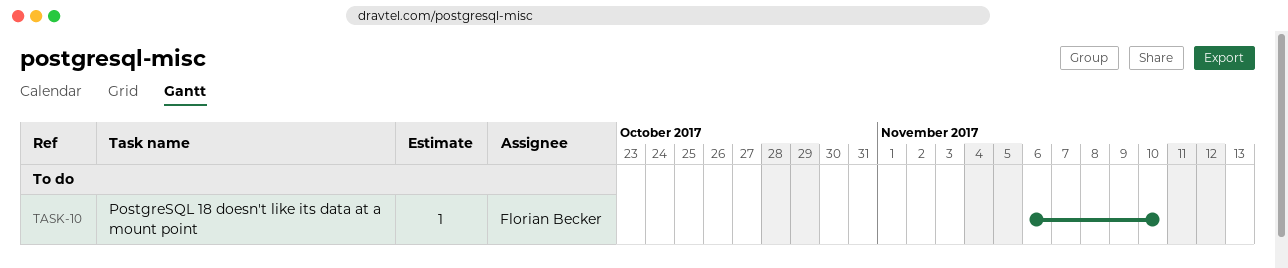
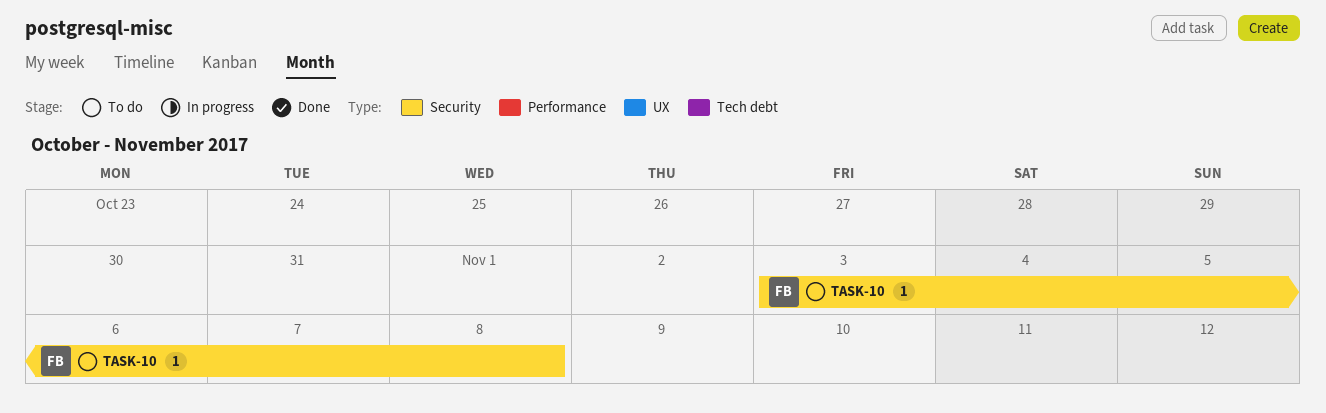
TASK-10, start: Nov 6 -> Nov 3
TASK-10, due: Nov 10 -> Nov 8

